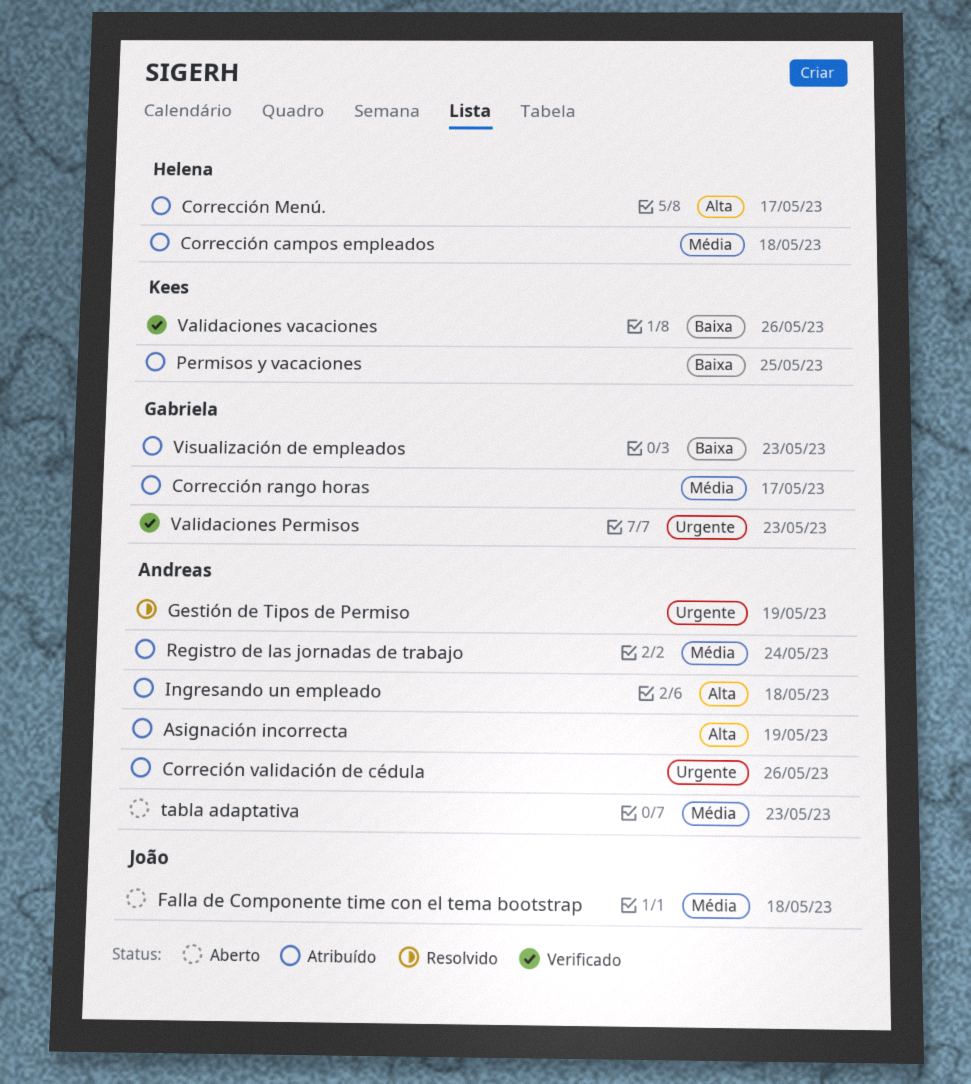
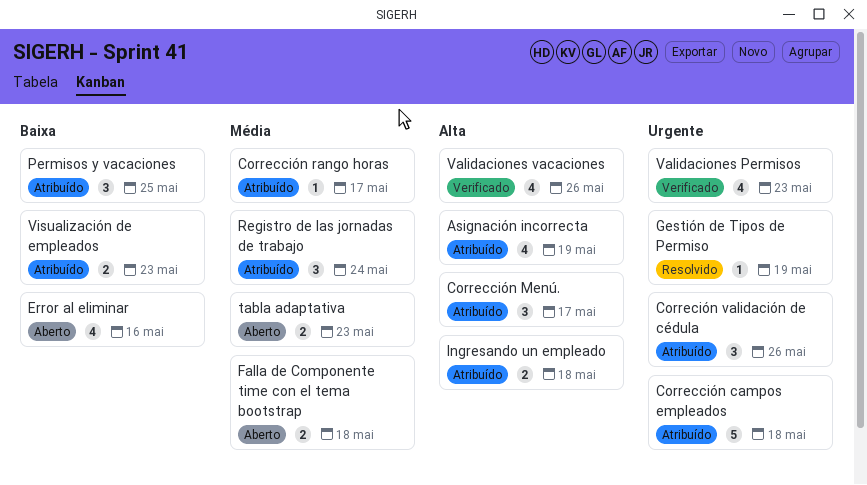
Corrección campos empleados, priority: Média -> Urgente
Error al eliminar: none -> present
Validaciones vacaciones, priority: Baixa -> Alta

